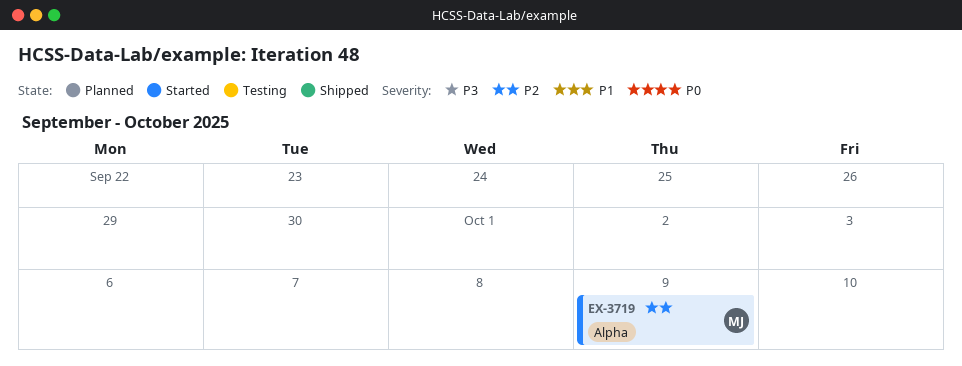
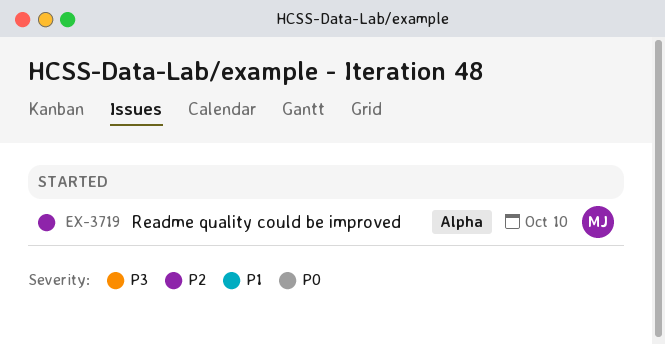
EX-3719, due: Oct 9 -> Oct 10

